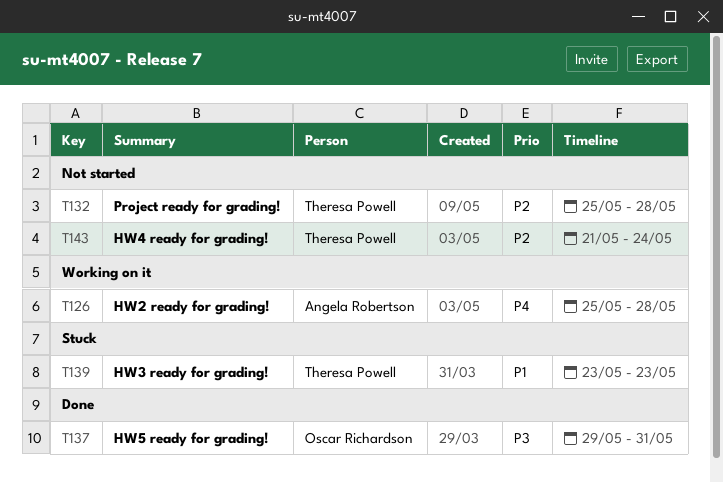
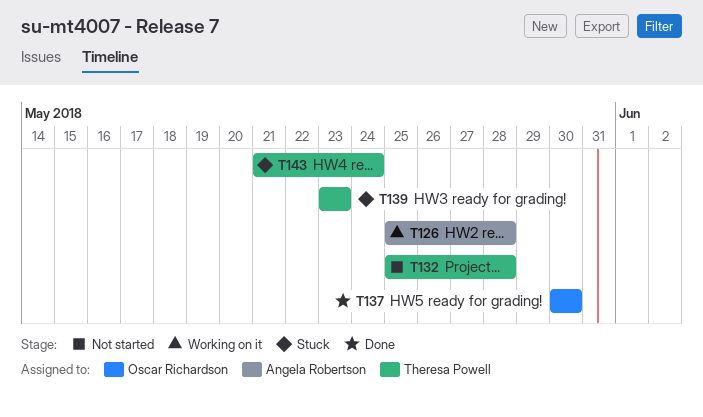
T137, start: May 29 -> May 30
T137, due: May 31 -> May 30
T143, status: Not started -> Stuck

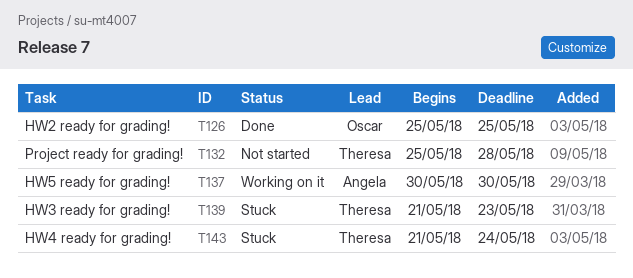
T126, status: Working on it -> Done
T126, owner: Angela Robertson -> Oscar Richardson
T126, due: May 28 -> May 25
T137, status: Done -> Working on it
T137, owner: Oscar Richardson -> Angela Robertson
T139, start: May 23 -> May 21

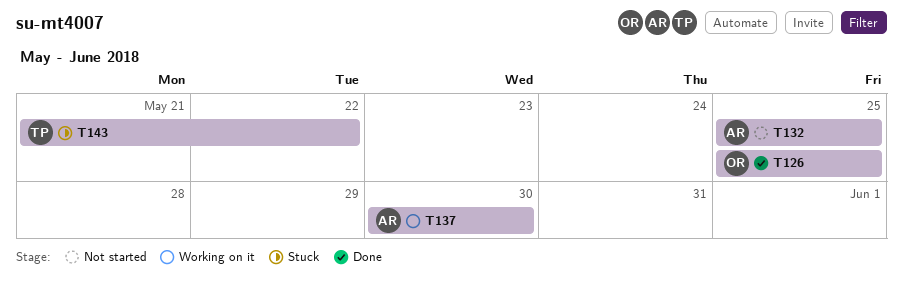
T132, owner: Theresa -> Angela
T132, due: May 28 -> May 25
T139: present -> none
T143, due: May 24 -> May 22

